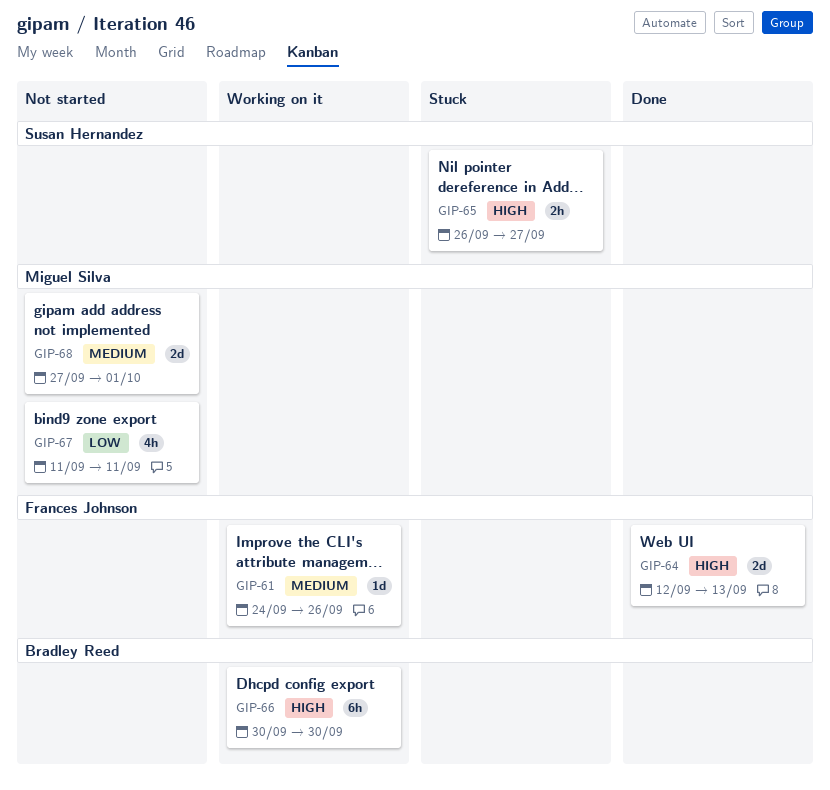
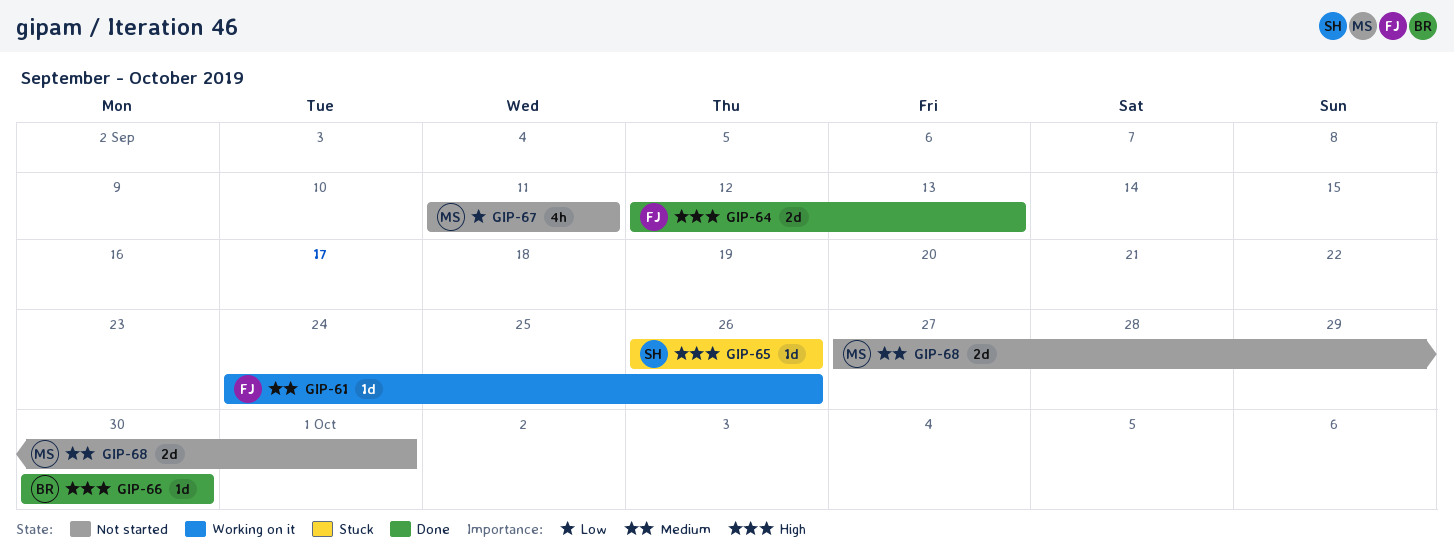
GIP-65, estimate: 2h -> 1d
GIP-65, due: Sep 27 -> Sep 26
GIP-66, status: Working on it -> Done
GIP-66, estimate: 6h -> 1d

